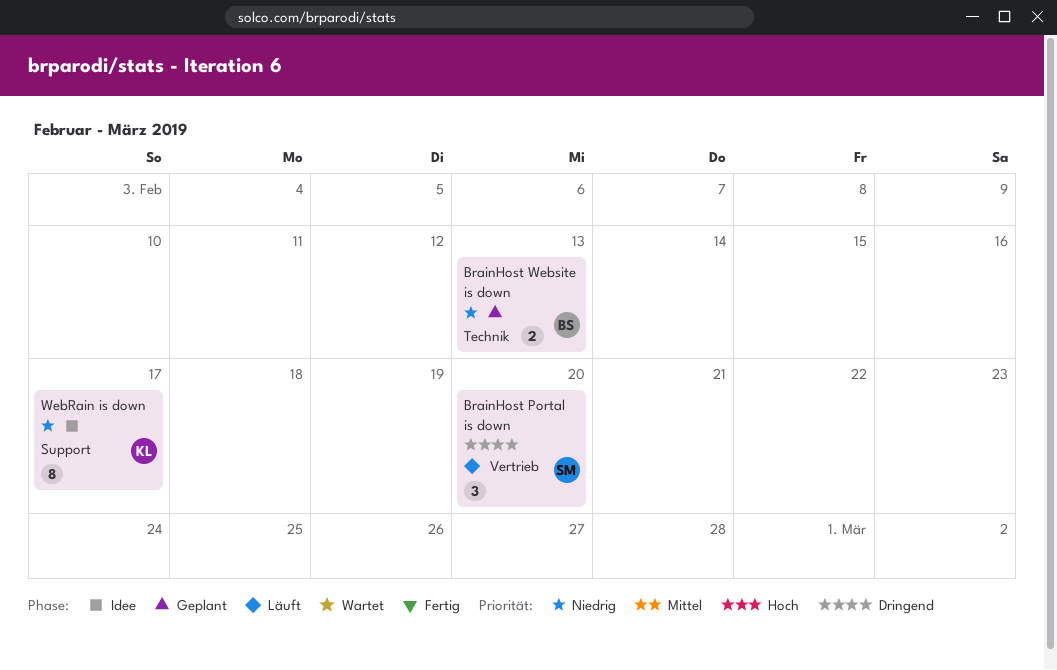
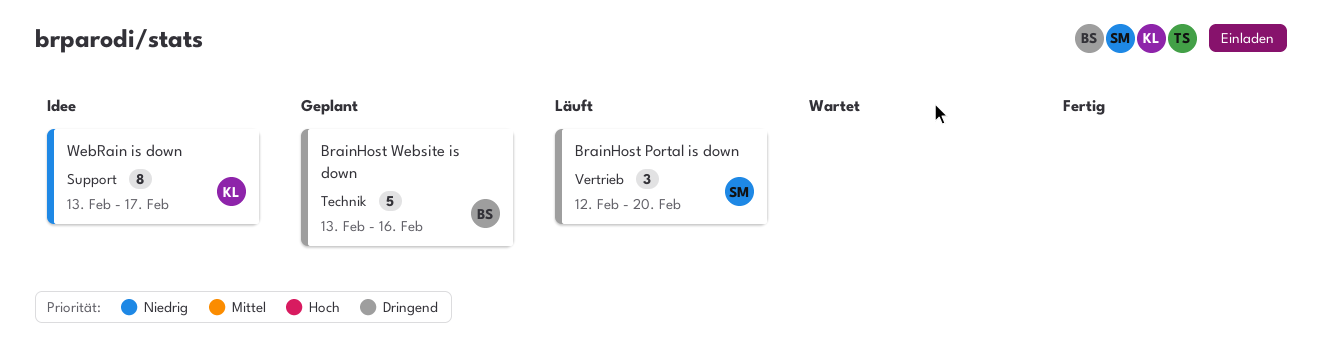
BrainHost Website is down, priority: Niedrig -> Dringend
BrainHost Website is down, estimate: 2 -> 5
BrainHost Website is down, due: Feb 13 -> Feb 16

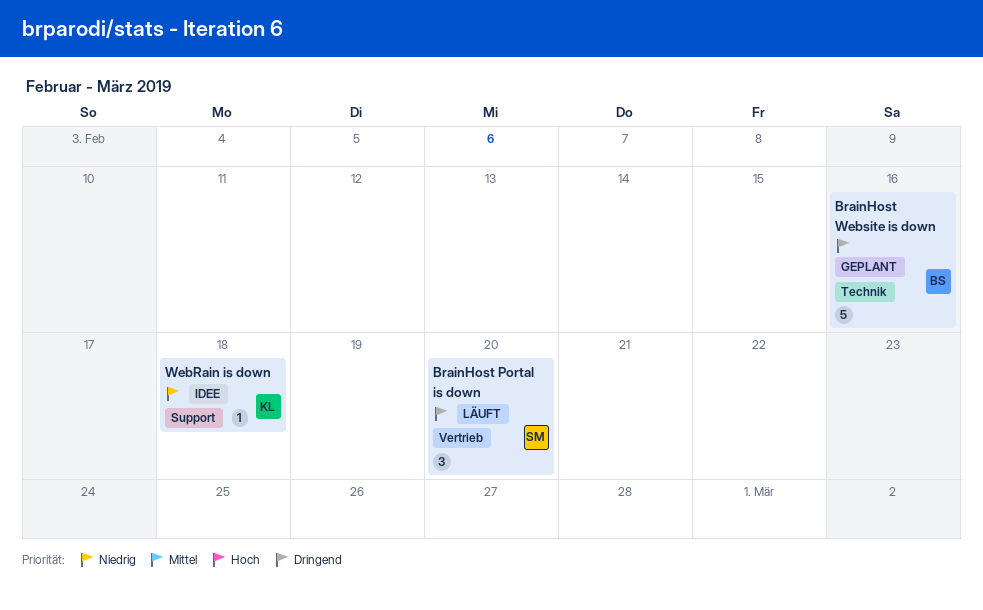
WebRain is down, estimate: 8 -> 1
WebRain is down, due: Feb 17 -> Feb 18

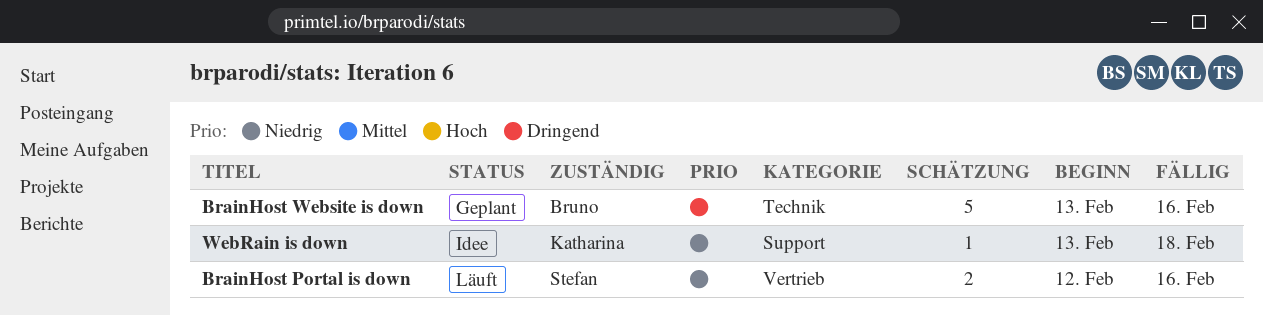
BrainHost Portal is down, priority: Dringend -> Niedrig
BrainHost Portal is down, estimate: 3 -> 2
BrainHost Portal is down, due: Feb 20 -> Feb 16

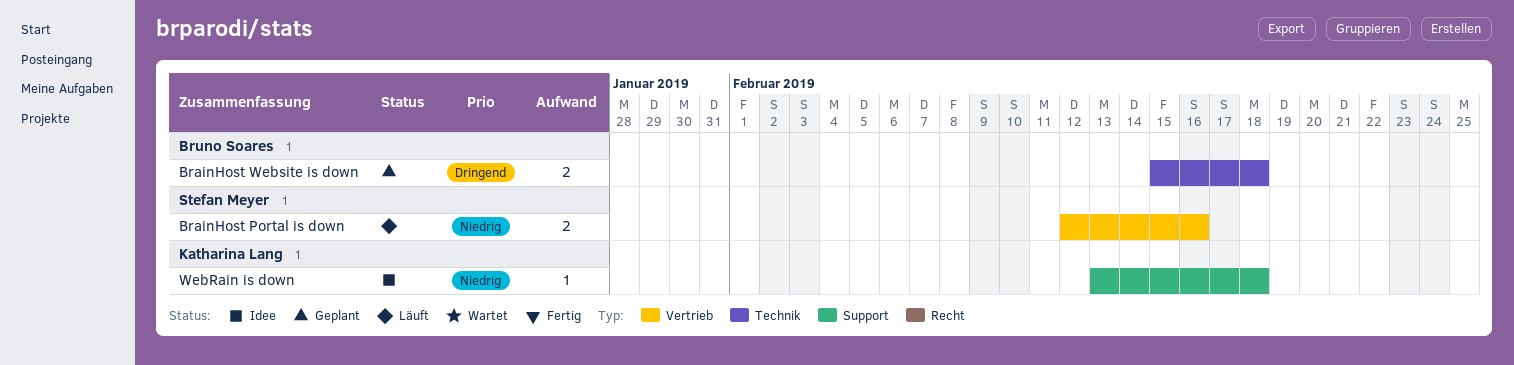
BrainHost Website is down, estimate: 5 -> 2
BrainHost Website is down, start: Feb 13 -> Feb 15
BrainHost Website is down, due: Feb 16 -> Feb 18

